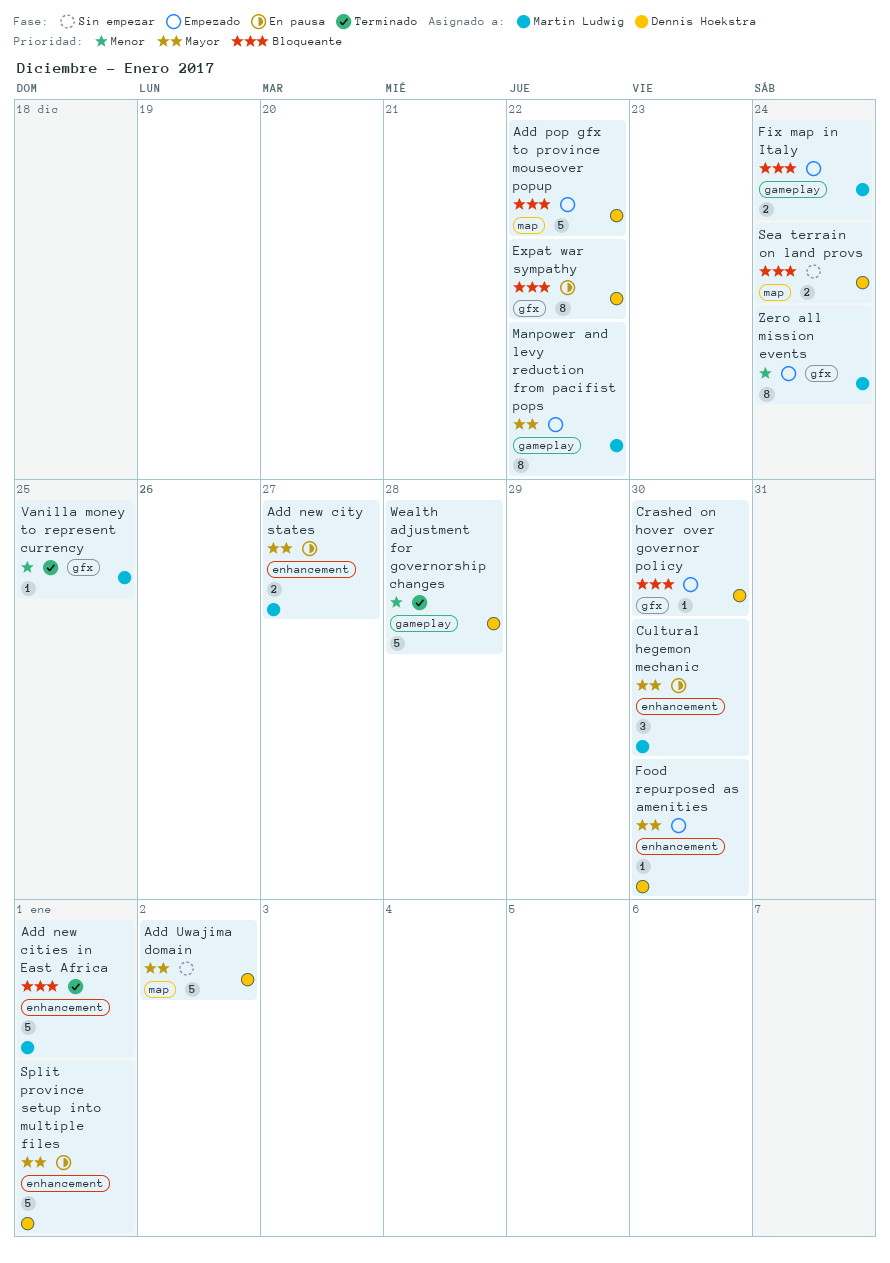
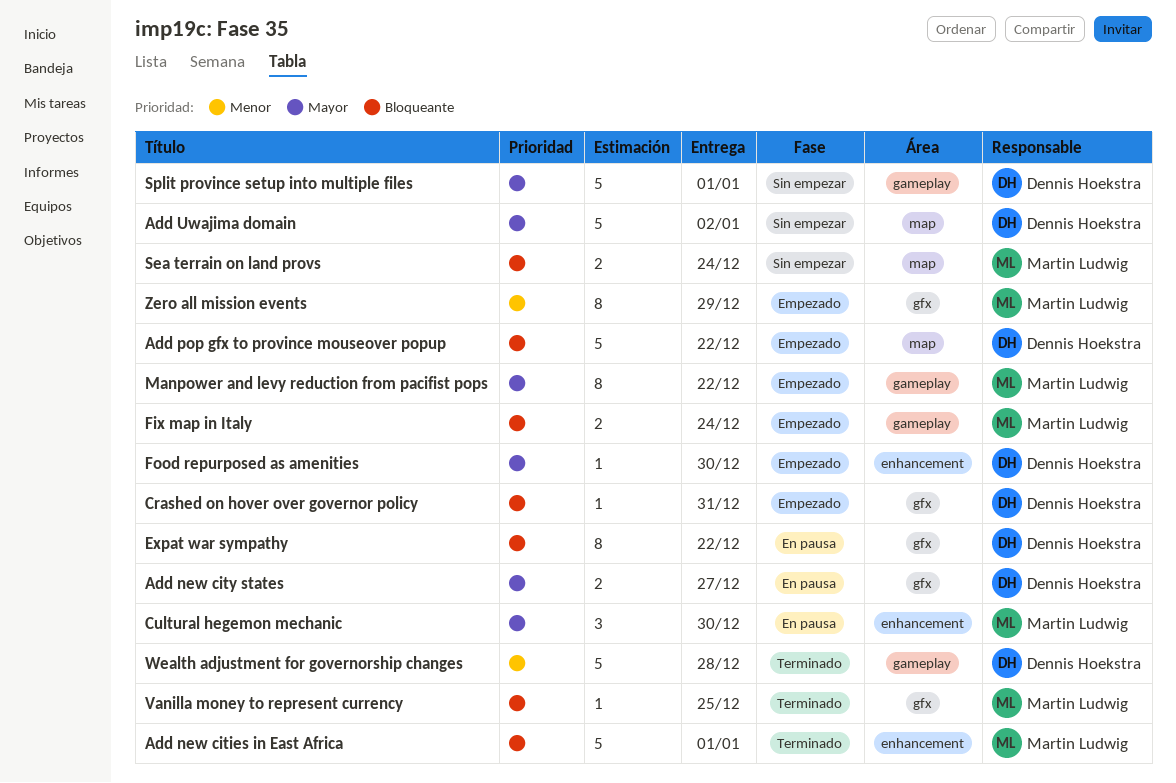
Add new city states, owner: Martin Ludwig -> Dennis Hoekstra
Add new city states, label: enhancement -> gfx
Crashed on hover over governor policy, due: Dec 30 -> Dec 31
Sea terrain on land provs, owner: Dennis Hoekstra -> Martin Ludwig
Split province setup into multiple files, status: En pausa -> Sin empezar
Split province setup into multiple files, label: enhancement -> gameplay
Vanilla money to represent currency, priority: Menor -> Bloqueante
Zero all mission events, due: Dec 24 -> Dec 29

